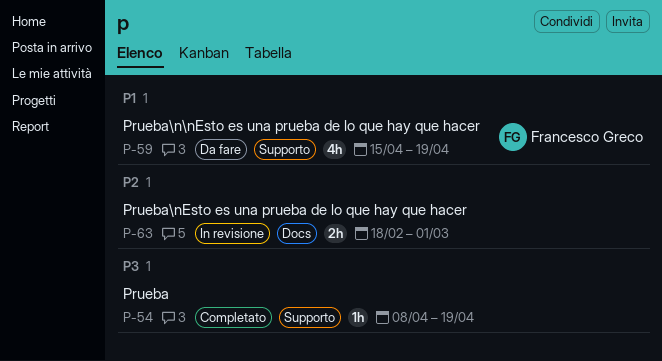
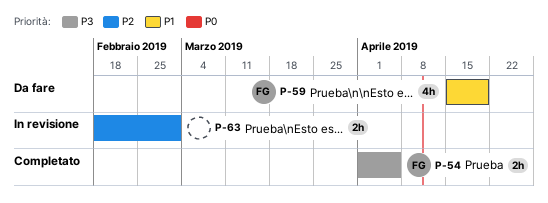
P-54, owner: none -> Francesco Greco
P-54, estimate: 1h -> 2h
P-54, start: Apr 8 -> Apr 1
P-54, due: Apr 19 -> Apr 5

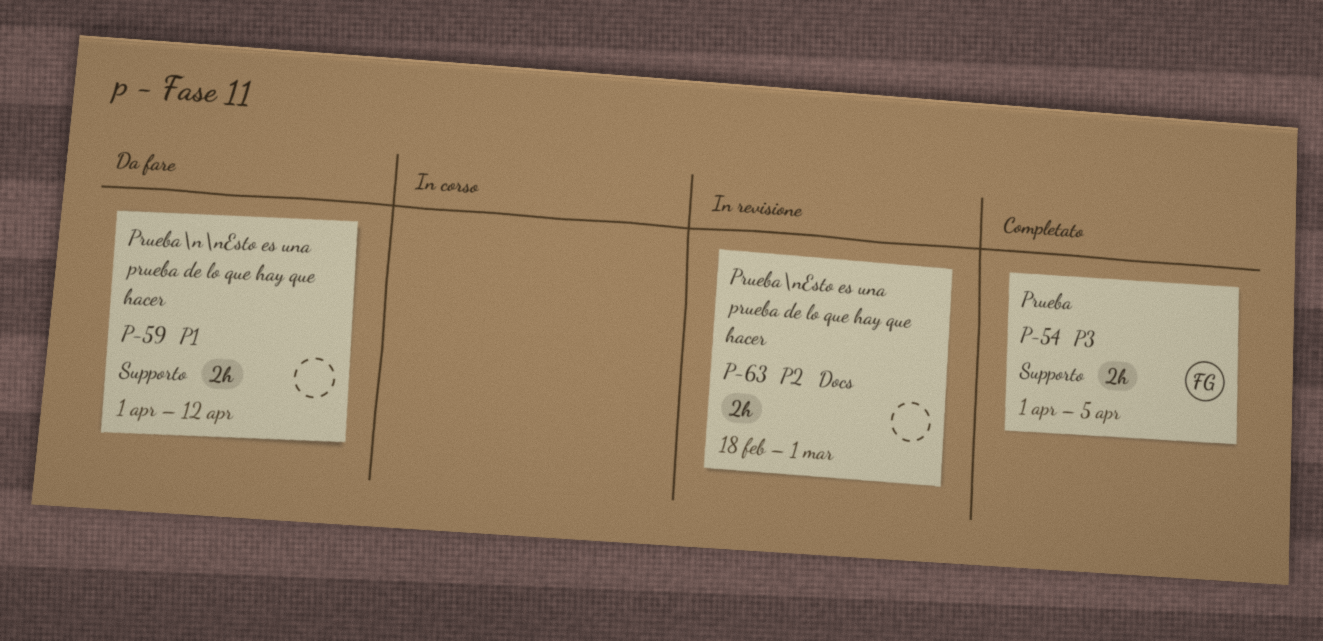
P-59, owner: FG -> none
P-59, estimate: 4h -> 2h
P-59, start: Apr 15 -> Apr 1
P-59, due: Apr 19 -> Apr 12

